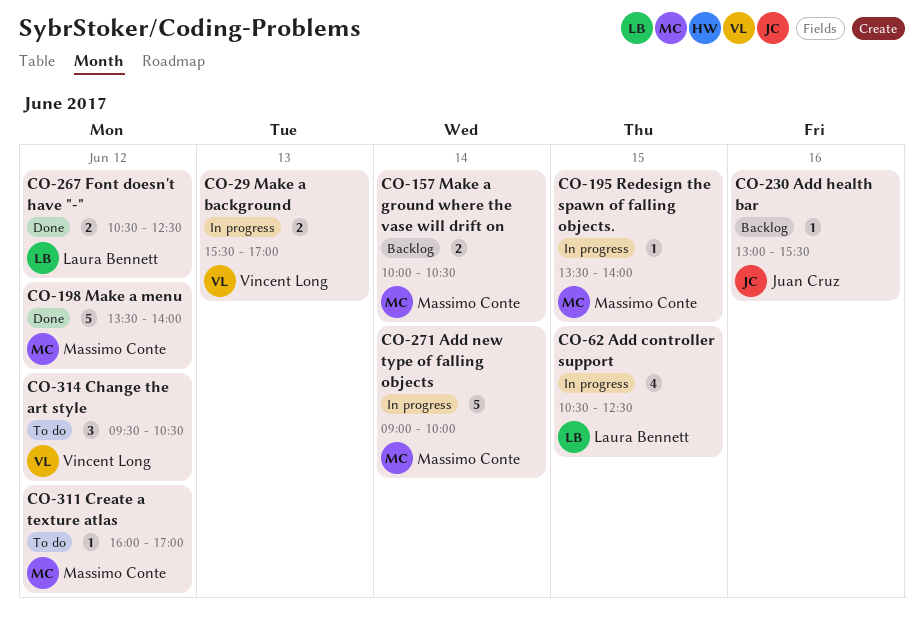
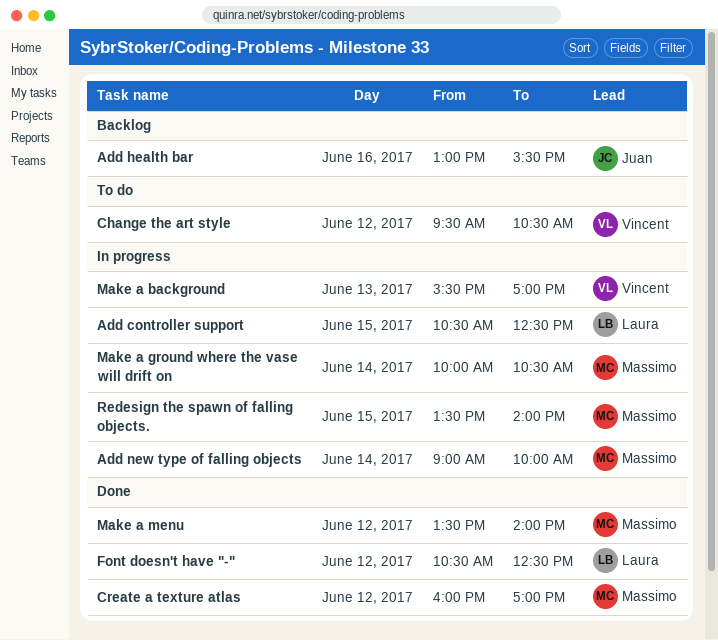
Create a texture atlas, status: To do -> Done
Make a ground where the vase will drift on, status: Backlog -> In progress

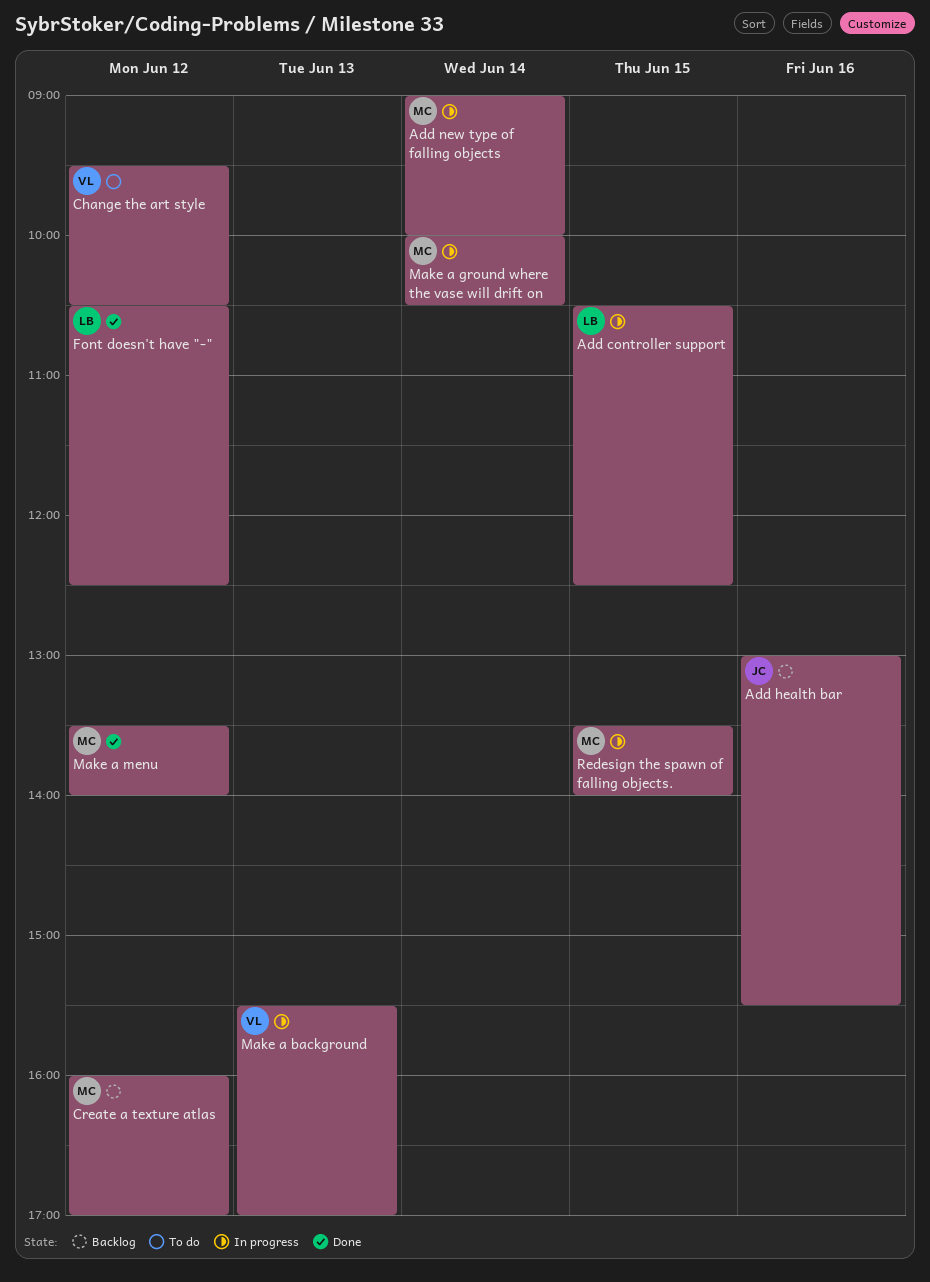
Create a texture atlas, status: Done -> Backlog

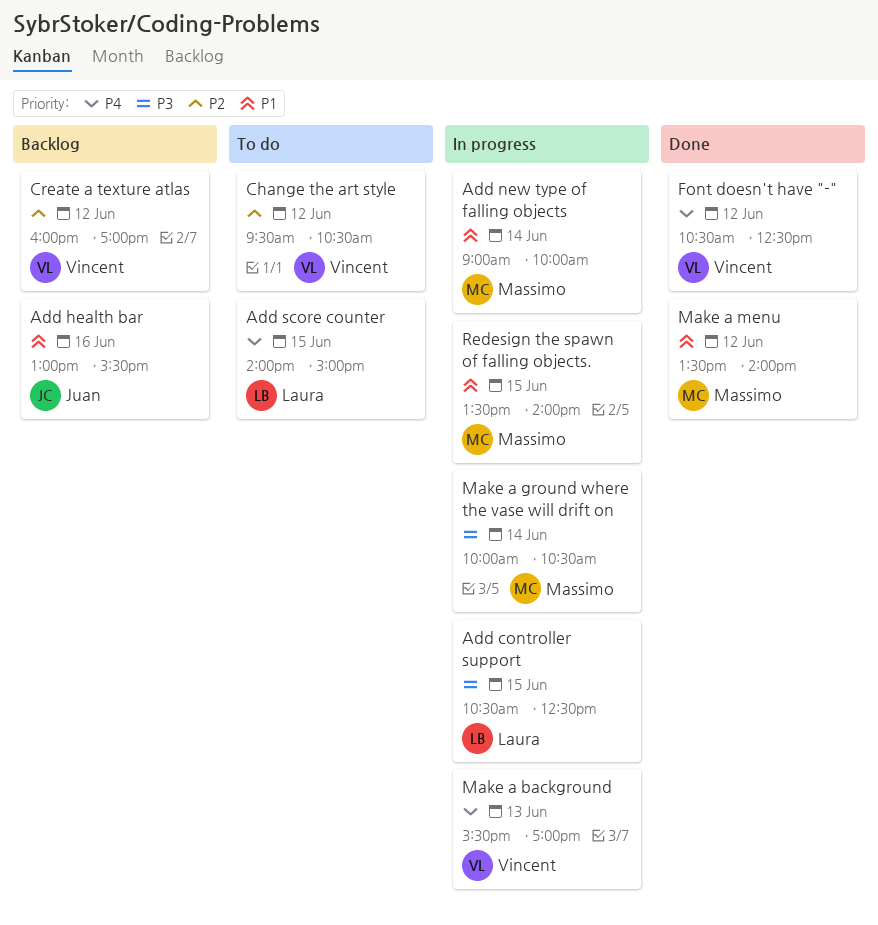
Add score counter: none -> present
Create a texture atlas, owner: Massimo -> Vincent
Font doesn't have "-", owner: Laura -> Vincent

